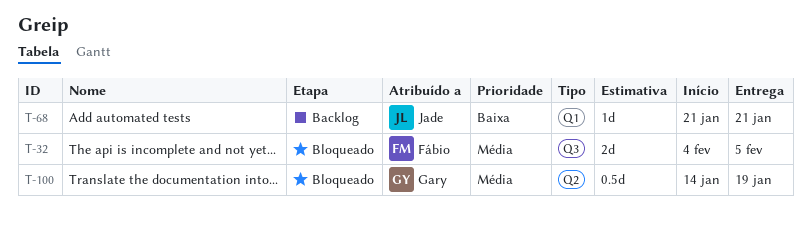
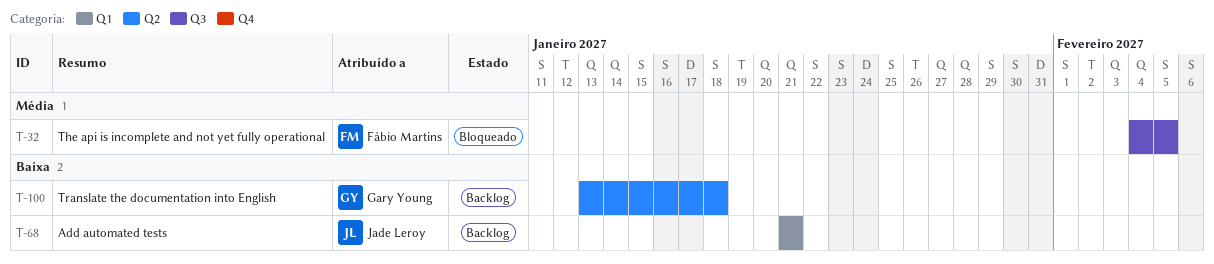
T-100, status: Bloqueado -> Backlog
T-100, priority: Média -> Baixa
T-100, start: Jan 14 -> Jan 13
T-100, due: Jan 19 -> Jan 18

